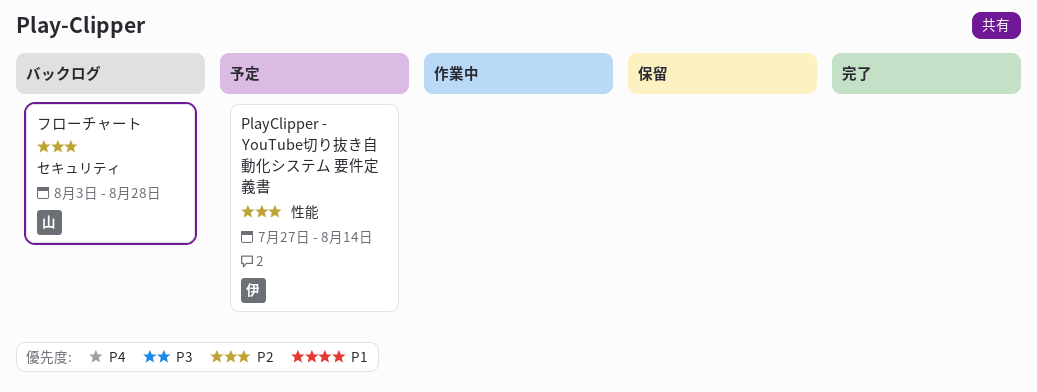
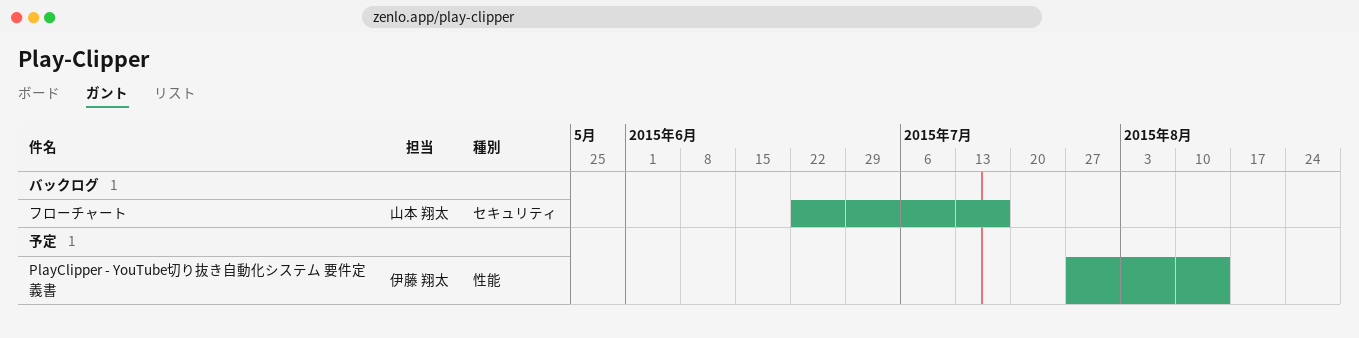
フローチャート, start: Aug 3 -> Jun 22
フローチャート, due: Aug 28 -> Jul 17

